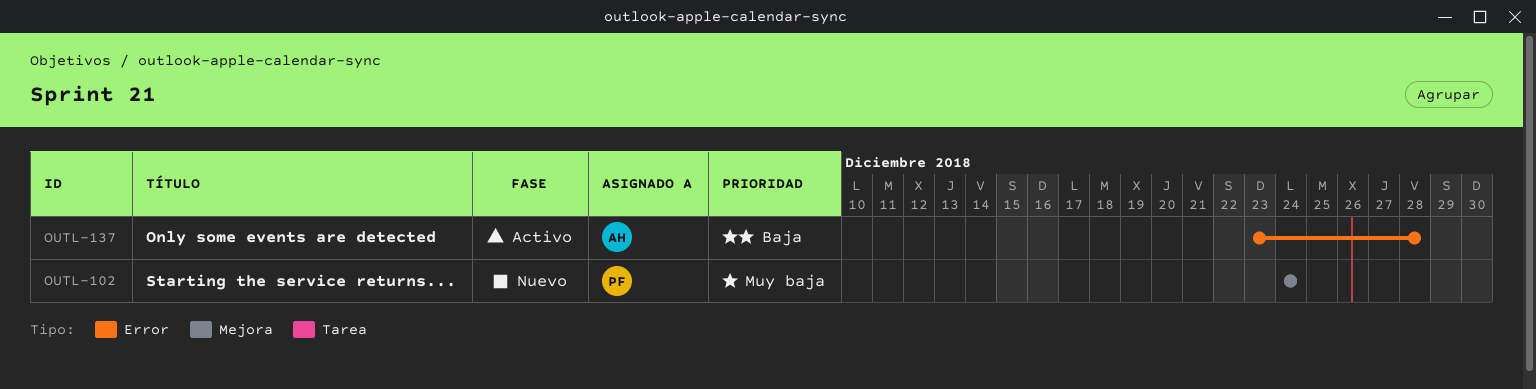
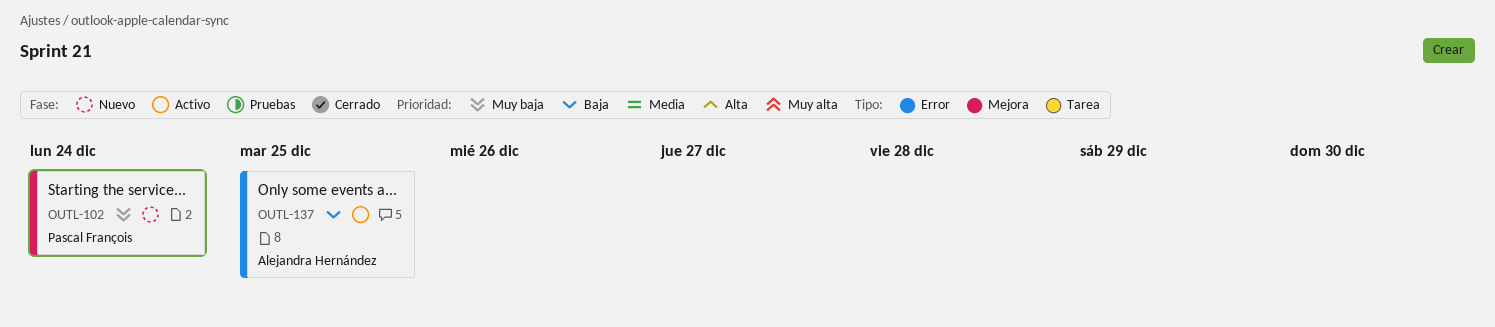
OUTL-137, due: Dec 28 -> Dec 25

